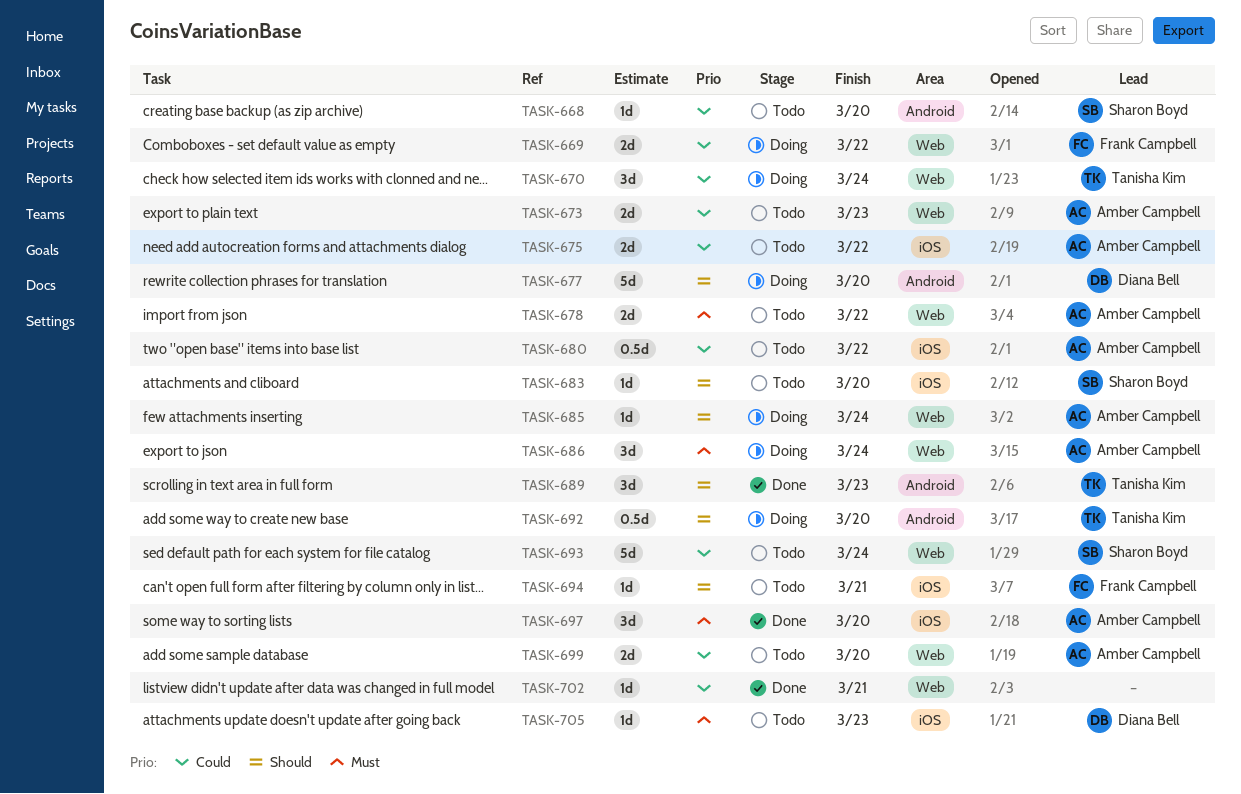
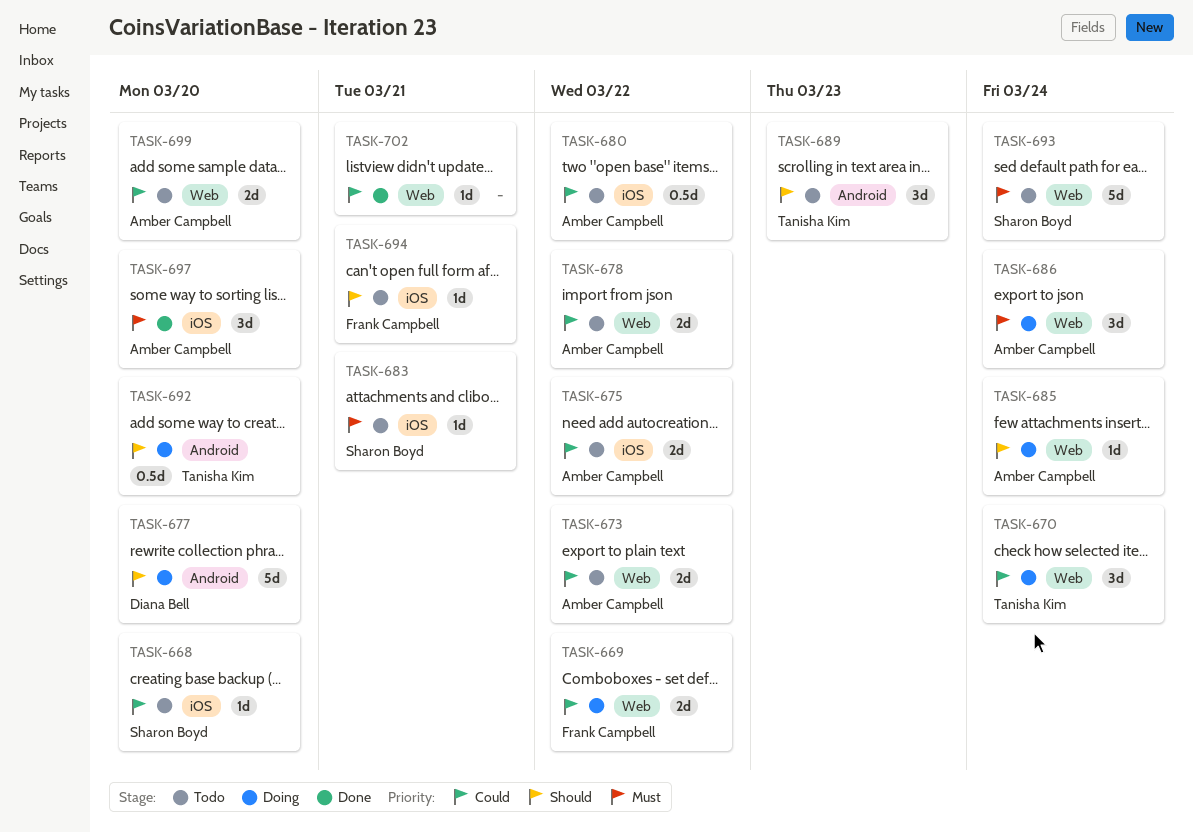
TASK-668, label: Android -> iOS
TASK-673, due: Mar 23 -> Mar 22
TASK-678, priority: Must -> Could
TASK-683, priority: Should -> Must
TASK-683, due: Mar 20 -> Mar 21
TASK-689, status: Done -> Todo
TASK-693, priority: Could -> Must
TASK-705: present -> none

